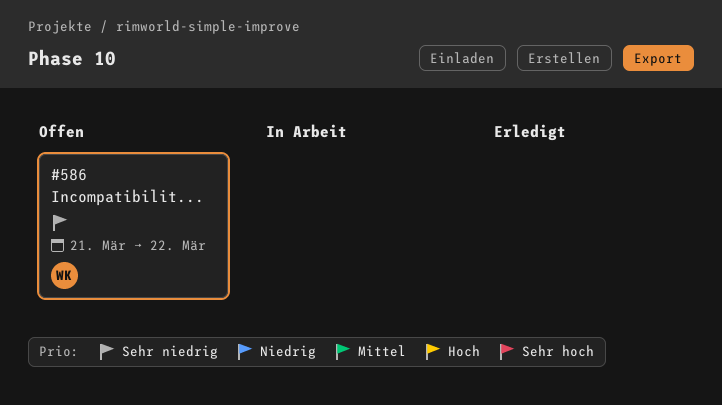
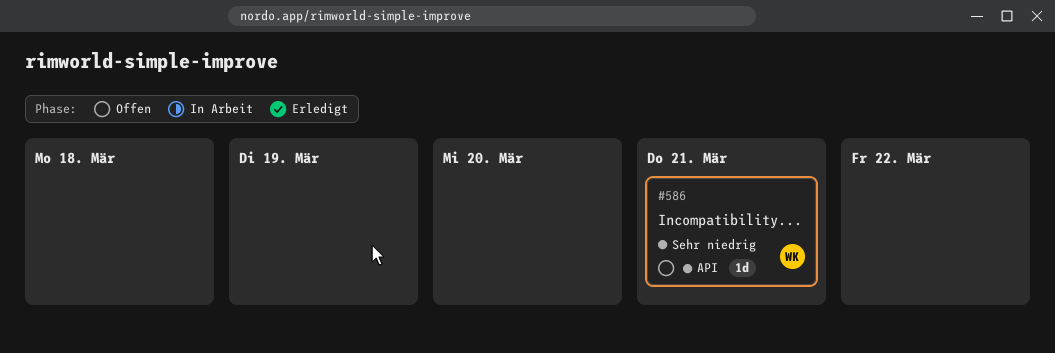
#586, due: Mar 22 -> Mar 21

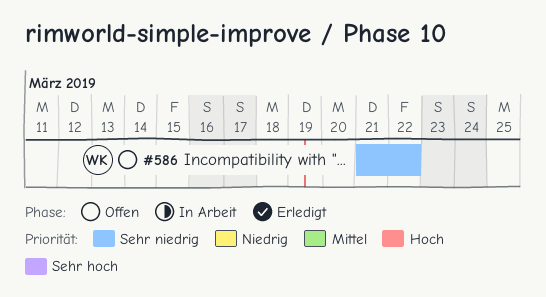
#586, due: Mar 21 -> Mar 22

